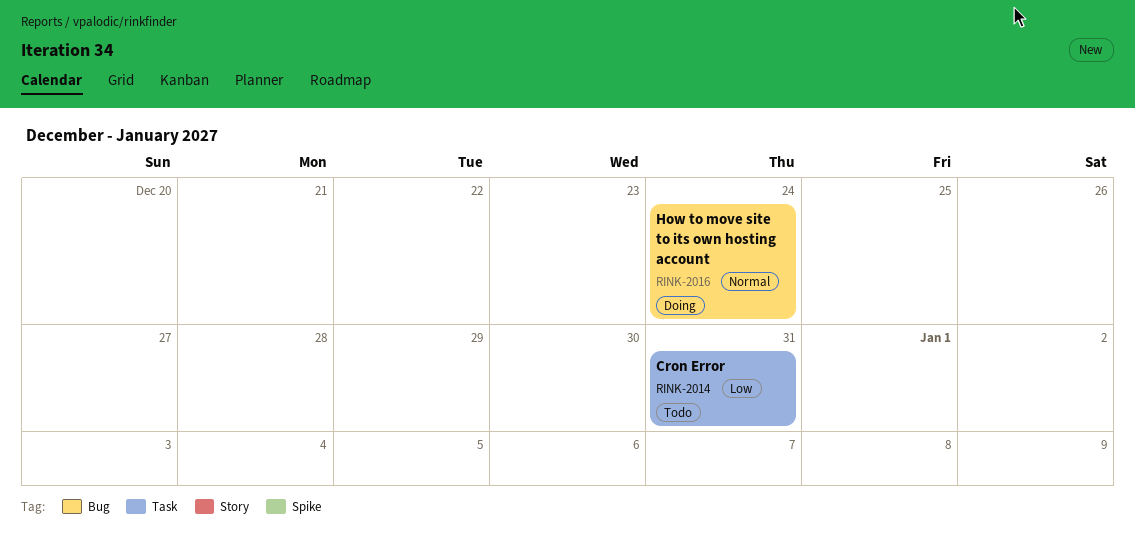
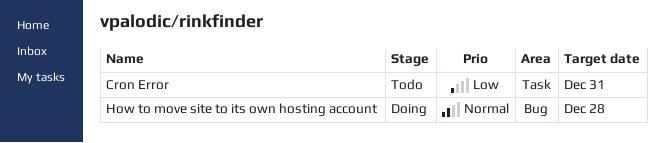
How to move site to its own hosting account, due: Dec 24 -> Dec 28

